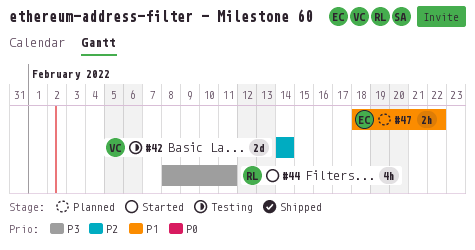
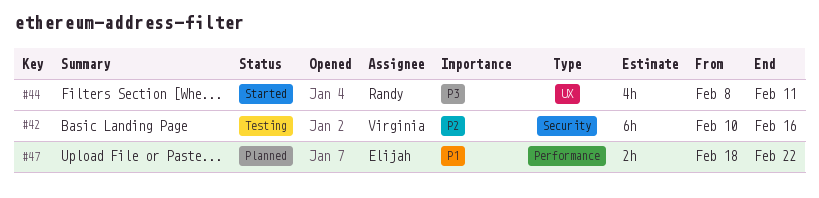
#42, estimate: 2d -> 6h
#42, start: Feb 14 -> Feb 10
#42, due: Feb 14 -> Feb 16

